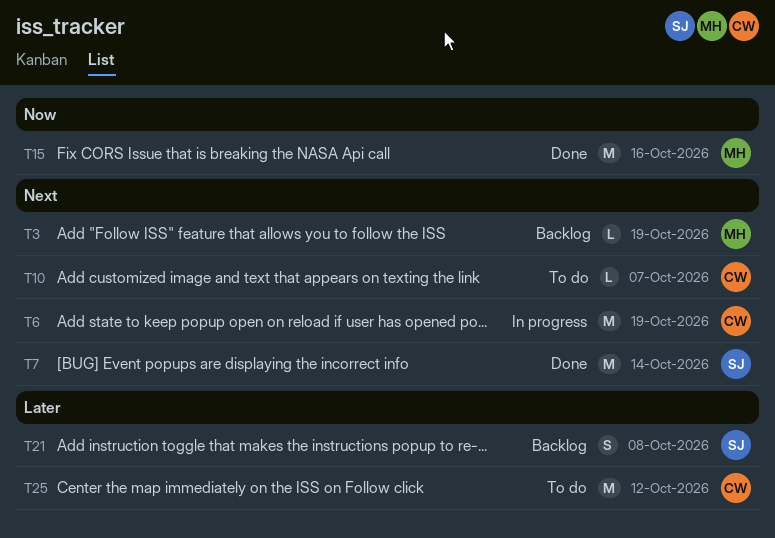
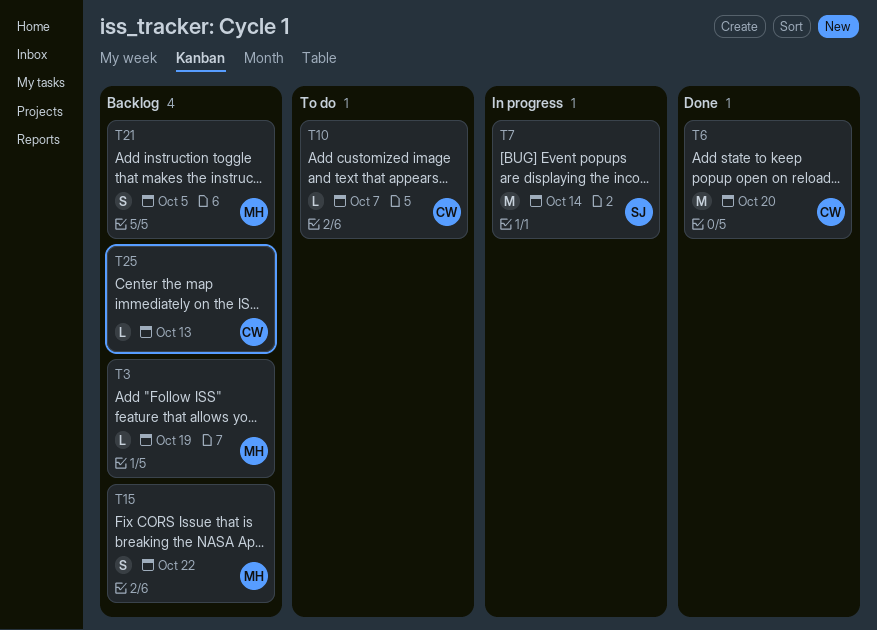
T6, status: In progress -> Done
T6, due: Oct 19 -> Oct 20
T7, status: Done -> In progress
T15, status: Done -> Backlog
T15, estimate: M -> S
T15, due: Oct 16 -> Oct 22
T21, owner: SJ -> MH
T21, due: Oct 8 -> Oct 5
T25, status: To do -> Backlog
T25, estimate: M -> L
T25, due: Oct 12 -> Oct 13

